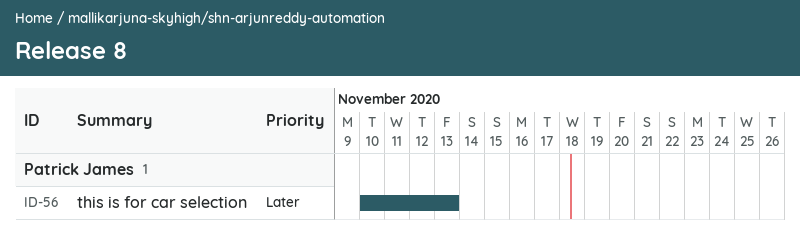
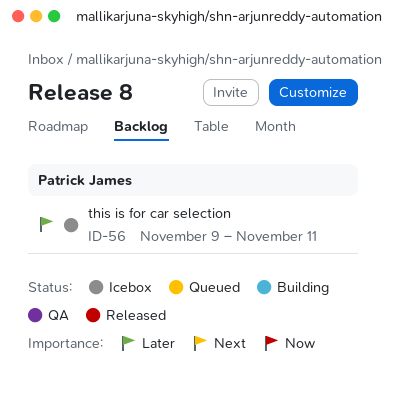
ID-56, start: Nov 10 -> Nov 9
ID-56, due: Nov 13 -> Nov 11

